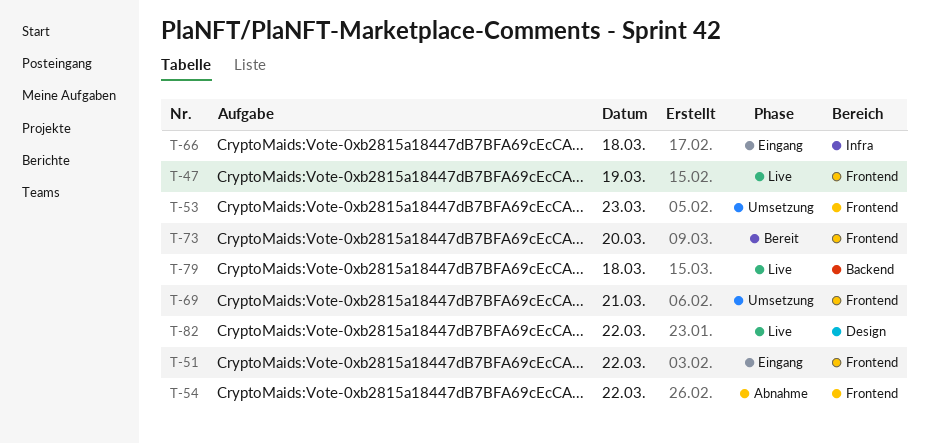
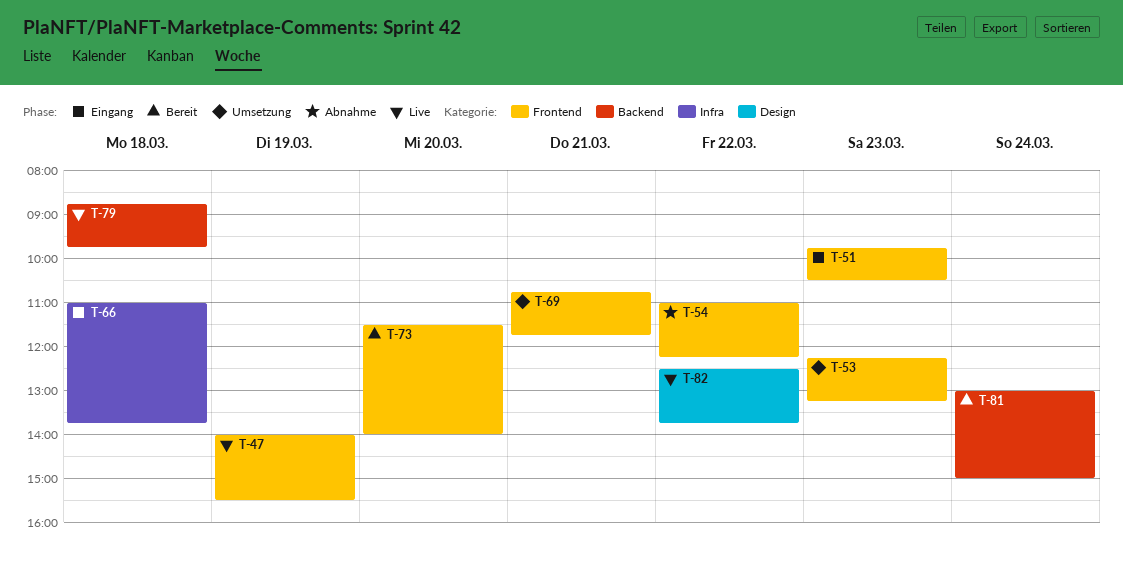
T-51, day: Mar 22 -> Mar 23
T-81: none -> present

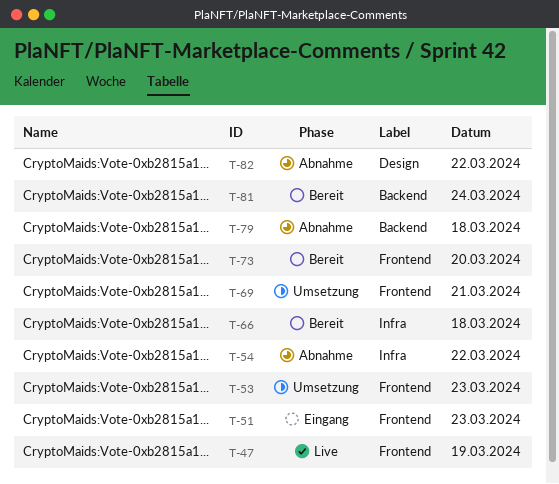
T-54, label: Frontend -> Infra
T-66, status: Eingang -> Bereit
T-79, status: Live -> Abnahme
T-82, status: Live -> Abnahme

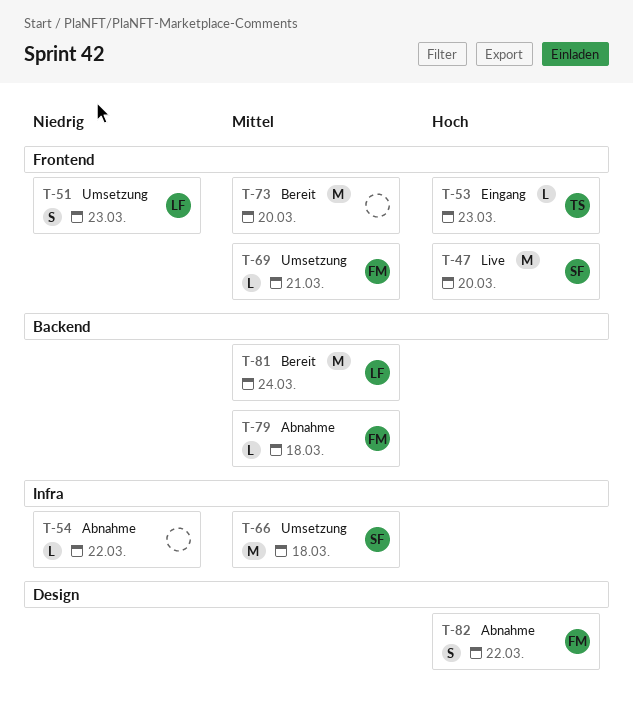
T-47, day: Mar 19 -> Mar 20
T-51, status: Eingang -> Umsetzung
T-53, status: Umsetzung -> Eingang
T-66, status: Bereit -> Umsetzung

